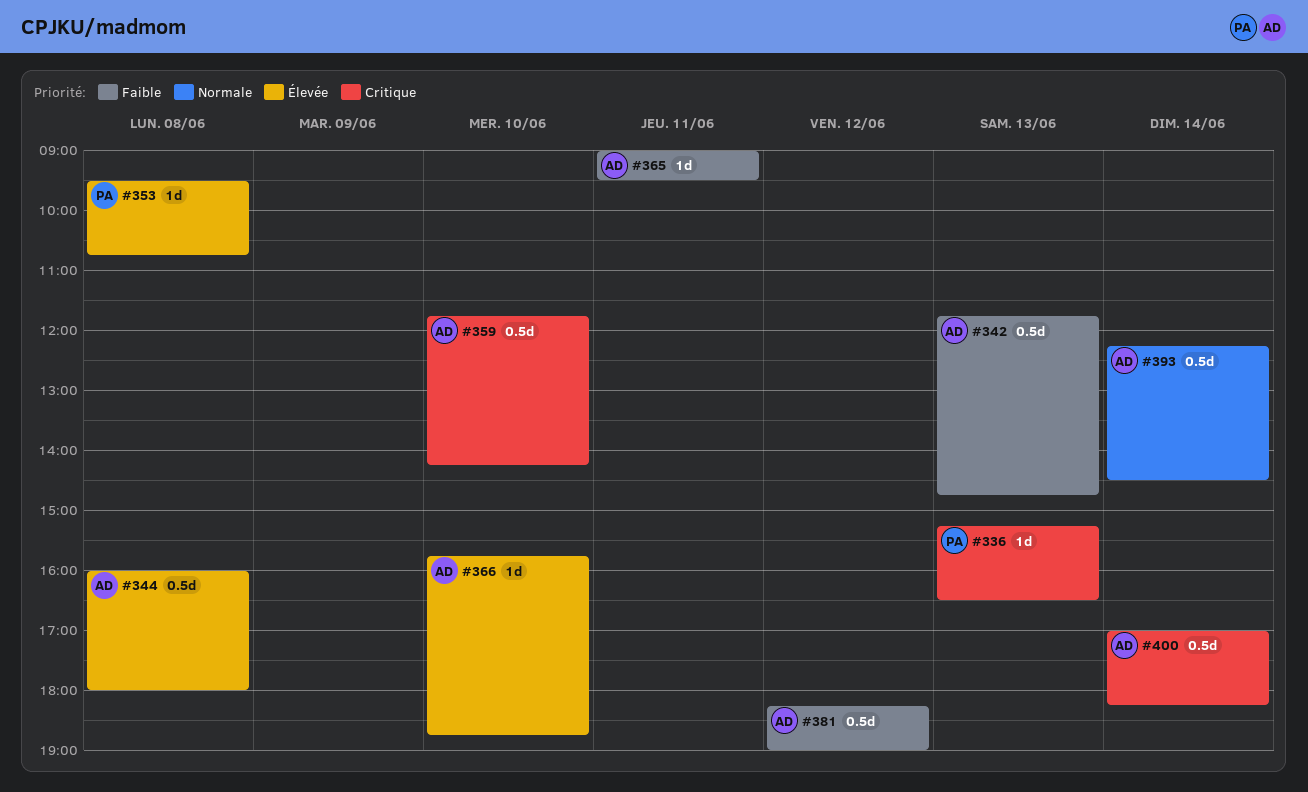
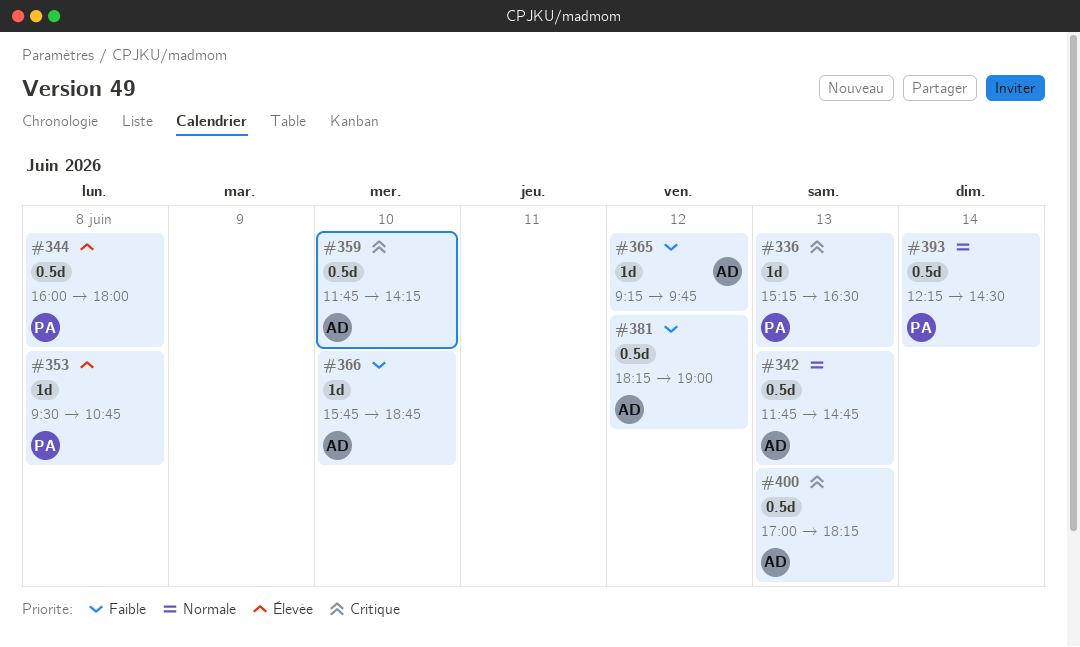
#342, priority: Faible -> Normale
#344, owner: AD -> PA
#365, day: Jun 11 -> Jun 12
#365, begins: 09:00 -> 09:15
#365, ends: 09:30 -> 09:45
#366, priority: Élevée -> Faible
#393, owner: AD -> PA
#400, day: Jun 14 -> Jun 13

